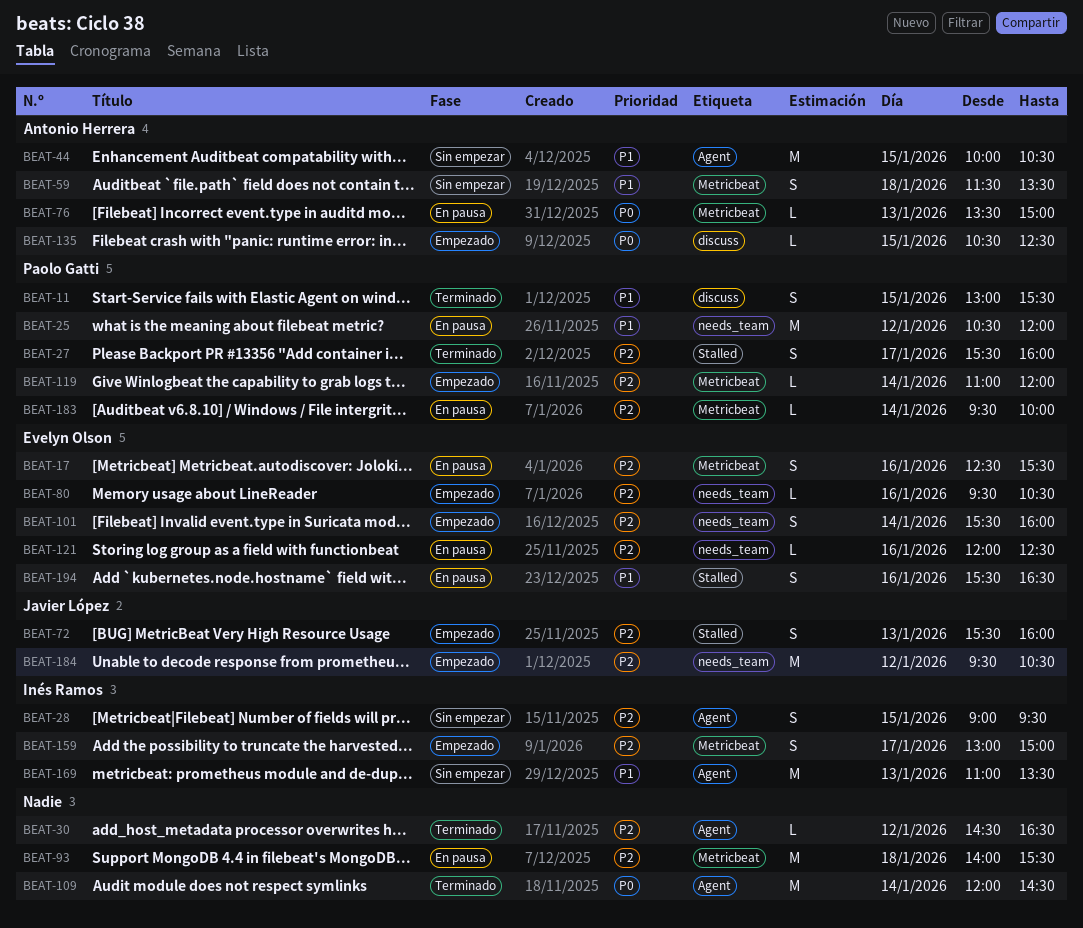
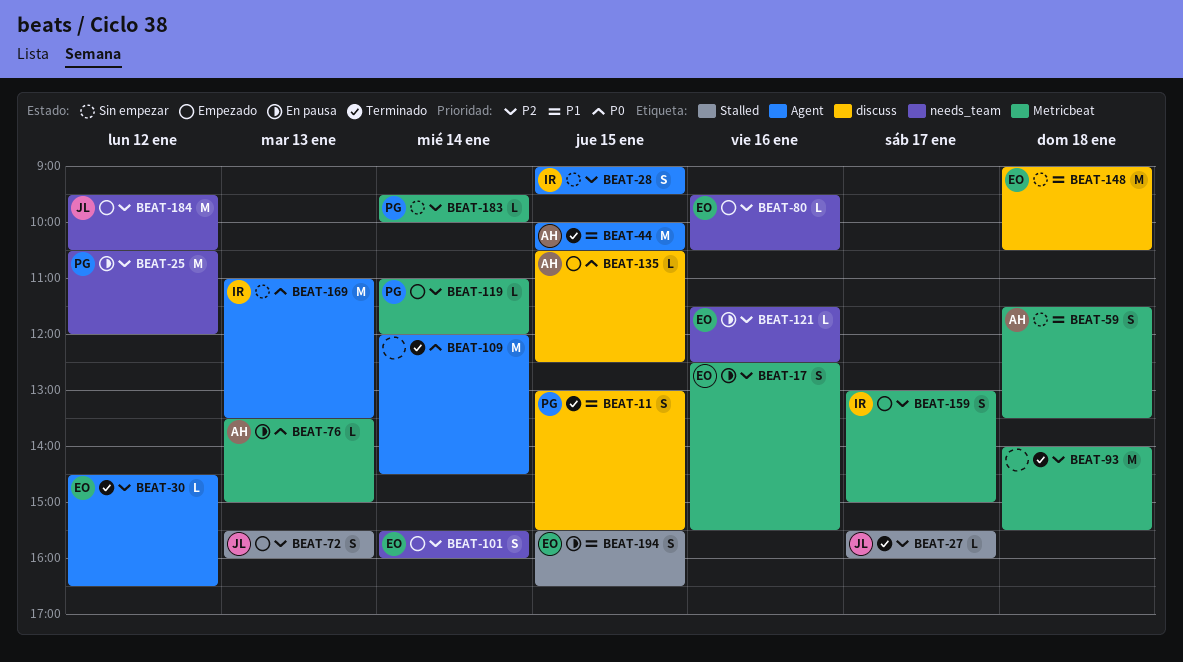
BEAT-25, priority: P1 -> P2
BEAT-27, owner: Paolo Gatti -> Javier López
BEAT-27, estimate: S -> L
BEAT-30, owner: none -> Evelyn Olson
BEAT-44, status: Sin empezar -> Terminado
BEAT-93, status: En pausa -> Terminado
BEAT-121, begins: 12:00 -> 11:30
BEAT-148: none -> present
BEAT-169, priority: P1 -> P0
BEAT-183, status: En pausa -> Sin empezar
BEAT-194, day: Jan 16 -> Jan 15

